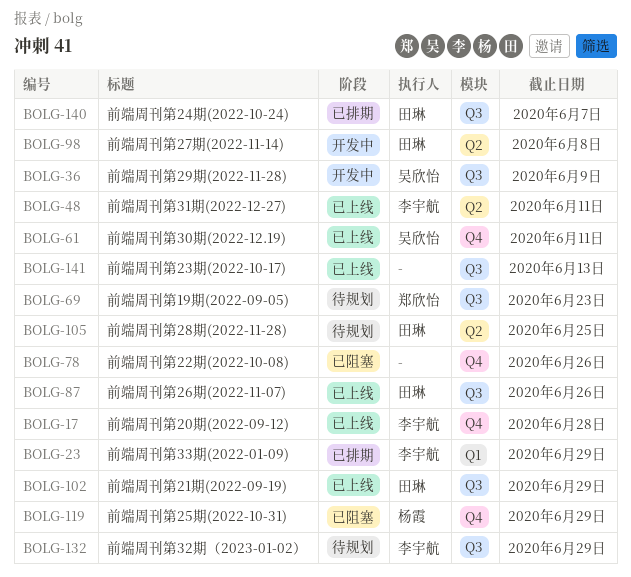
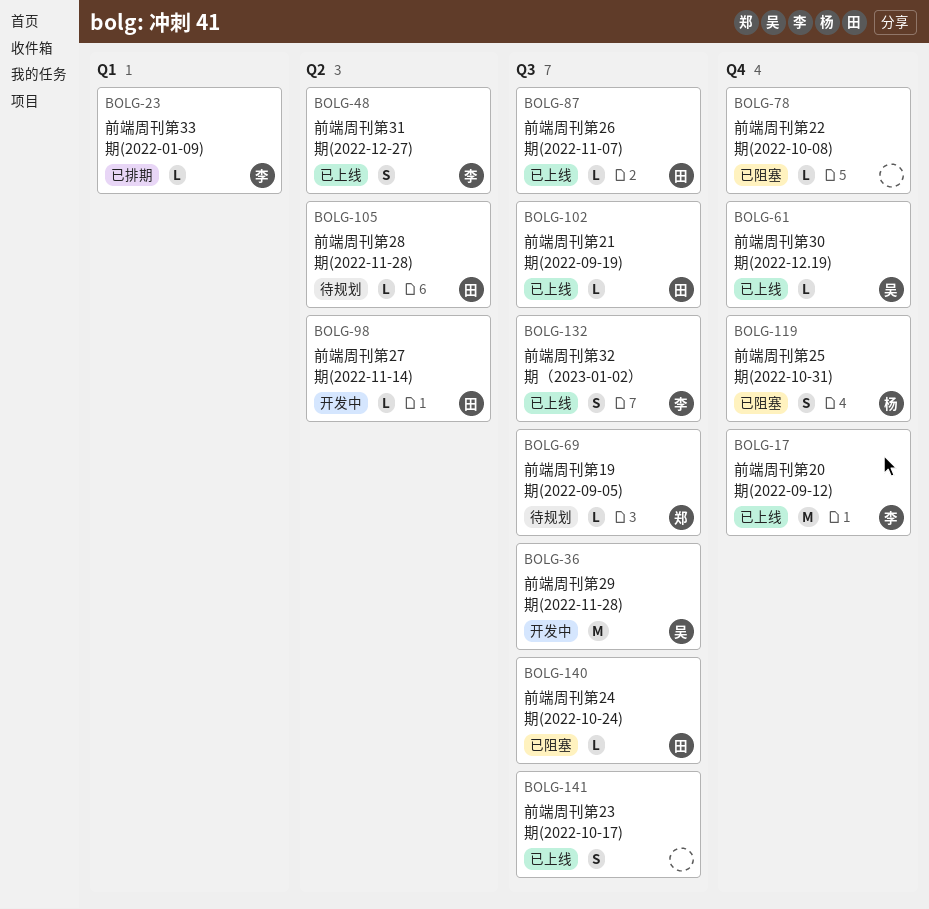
BOLG-132, status: 待规划 -> 已上线
BOLG-140, status: 已排期 -> 已阻塞

